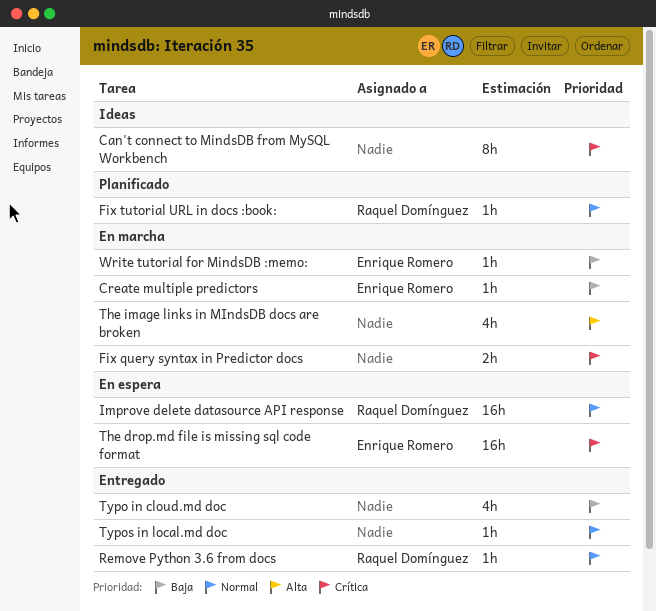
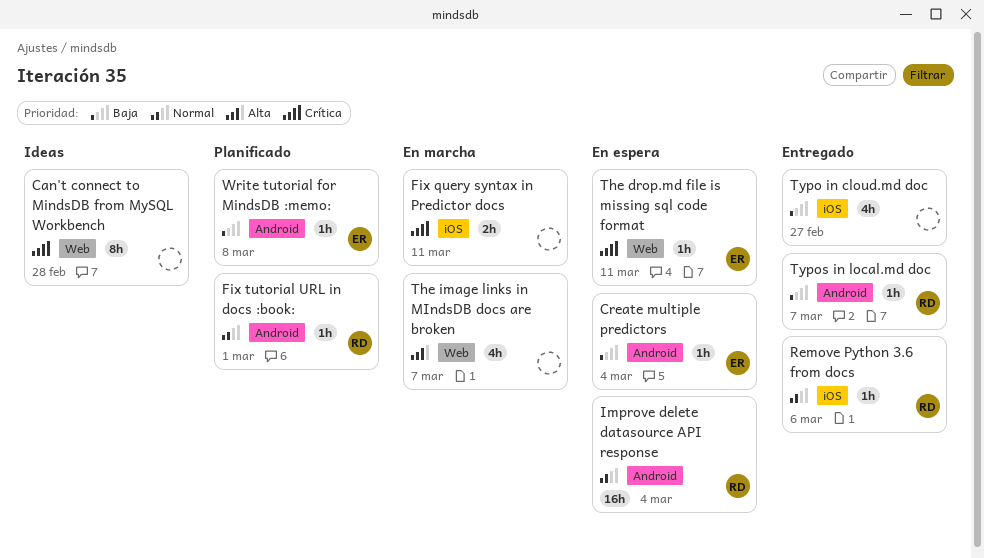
Create multiple predictors, status: En marcha -> En espera
The drop.md file is missing sql code format, estimate: 16h -> 1h
Typos in local.md doc, owner: none -> Raquel Domínguez
Typos in local.md doc, priority: Normal -> Baja
Write tutorial for MindsDB :memo:, status: En marcha -> Planificado

